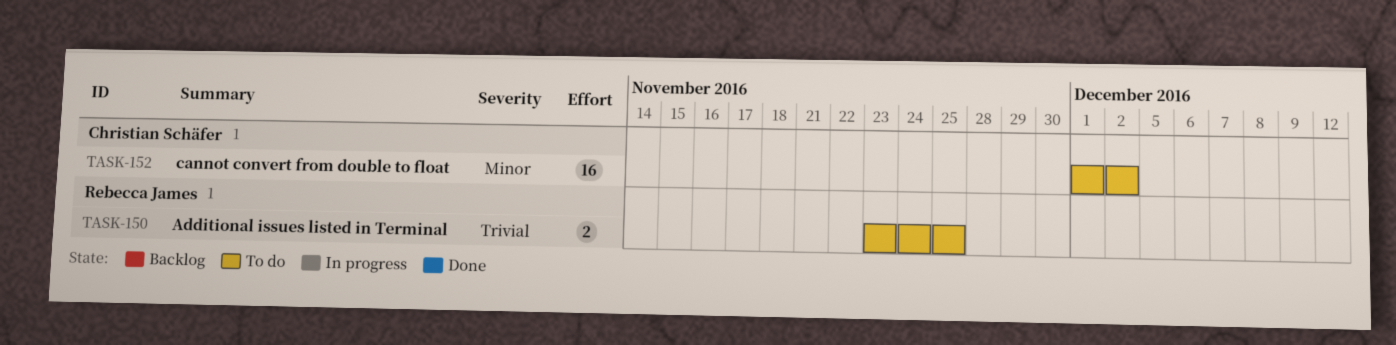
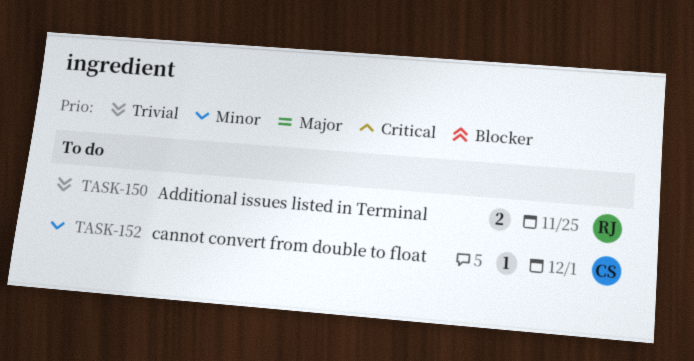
TASK-152, estimate: 16 -> 1
TASK-152, due: Dec 2 -> Dec 1

